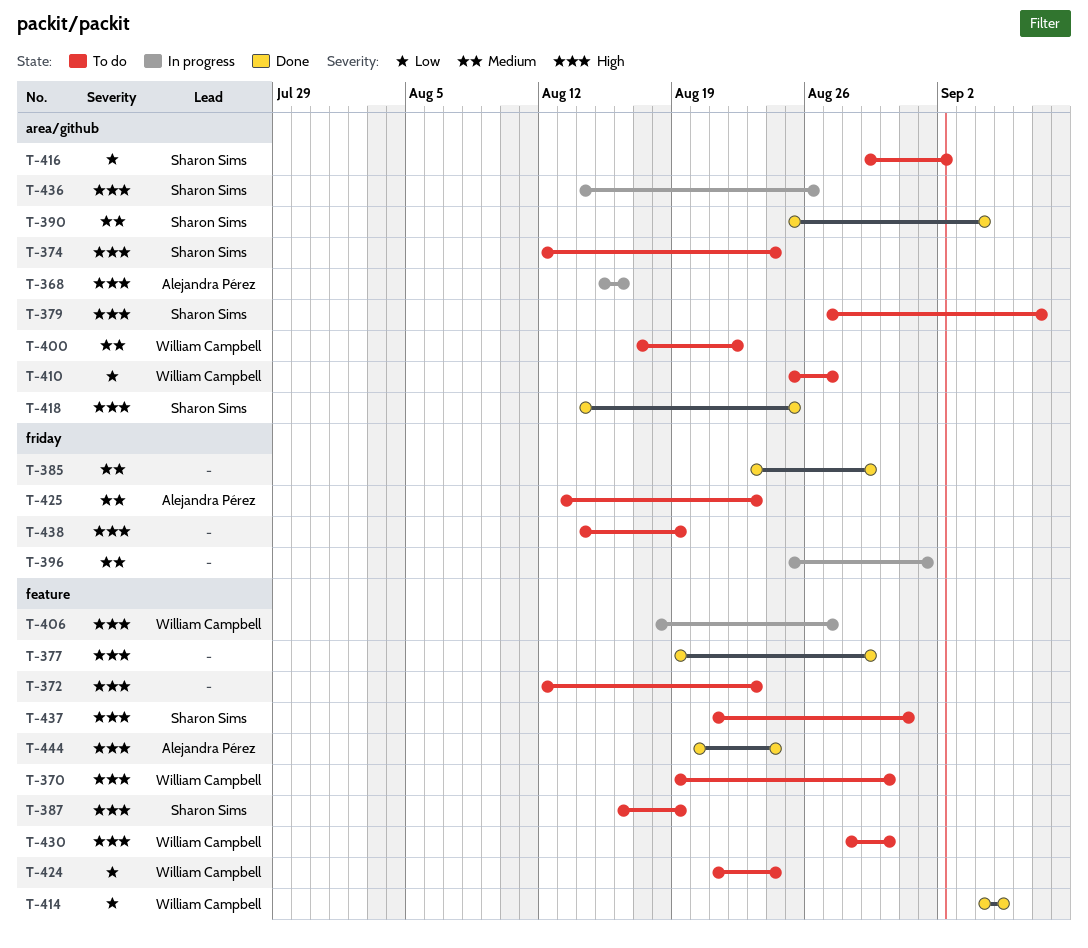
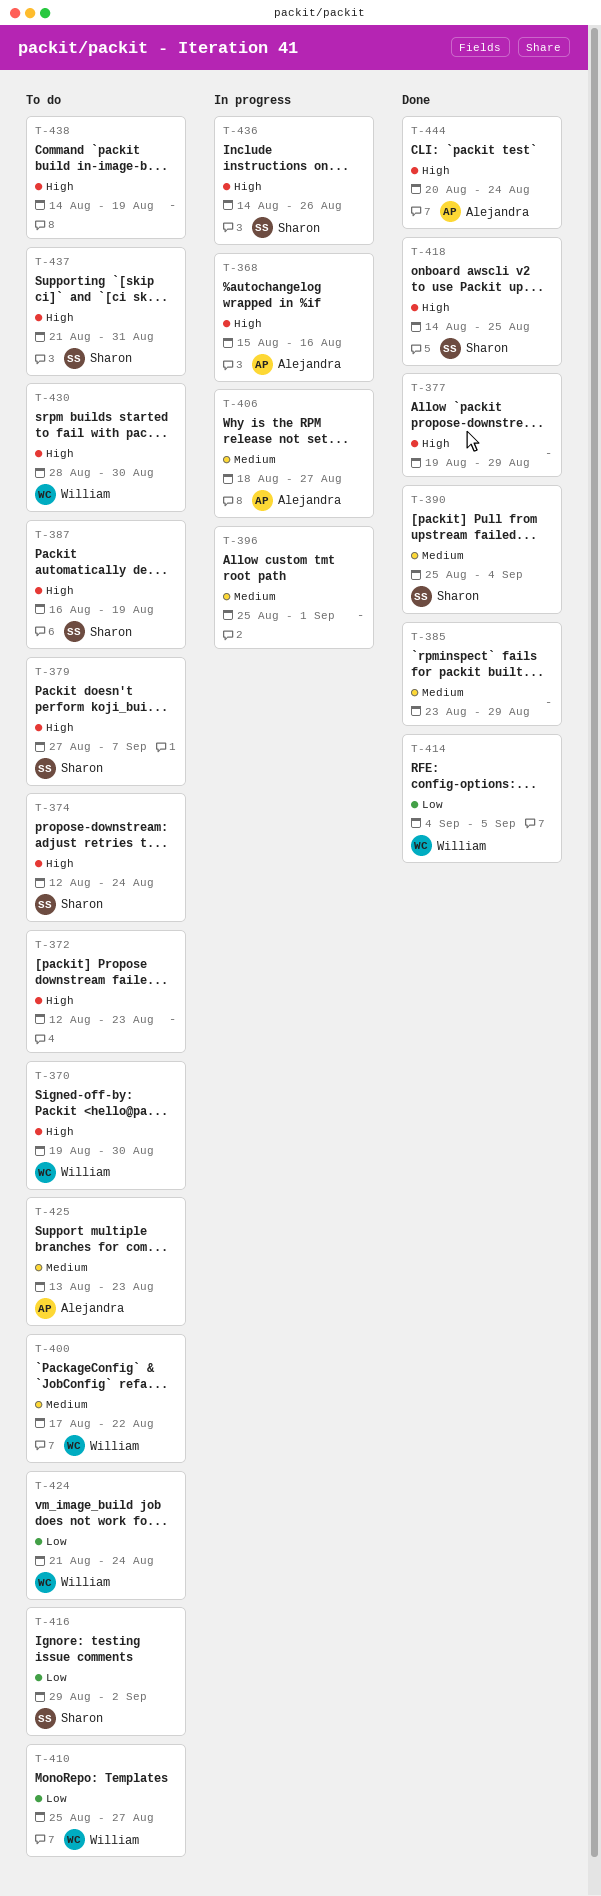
T-406, owner: William Campbell -> Alejandra Pérez
T-406, priority: High -> Medium

